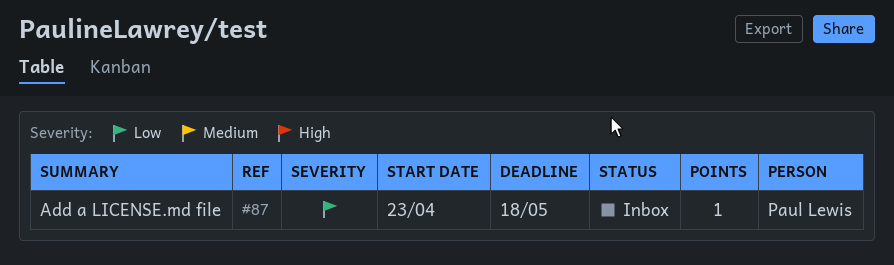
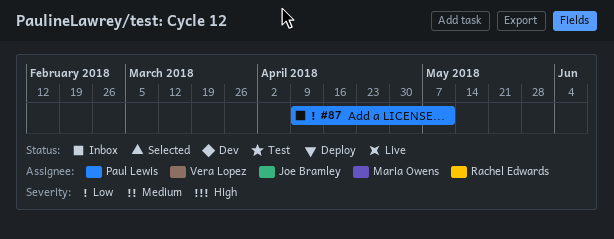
#87, start: Apr 23 -> Apr 9
#87, due: May 18 -> May 11

